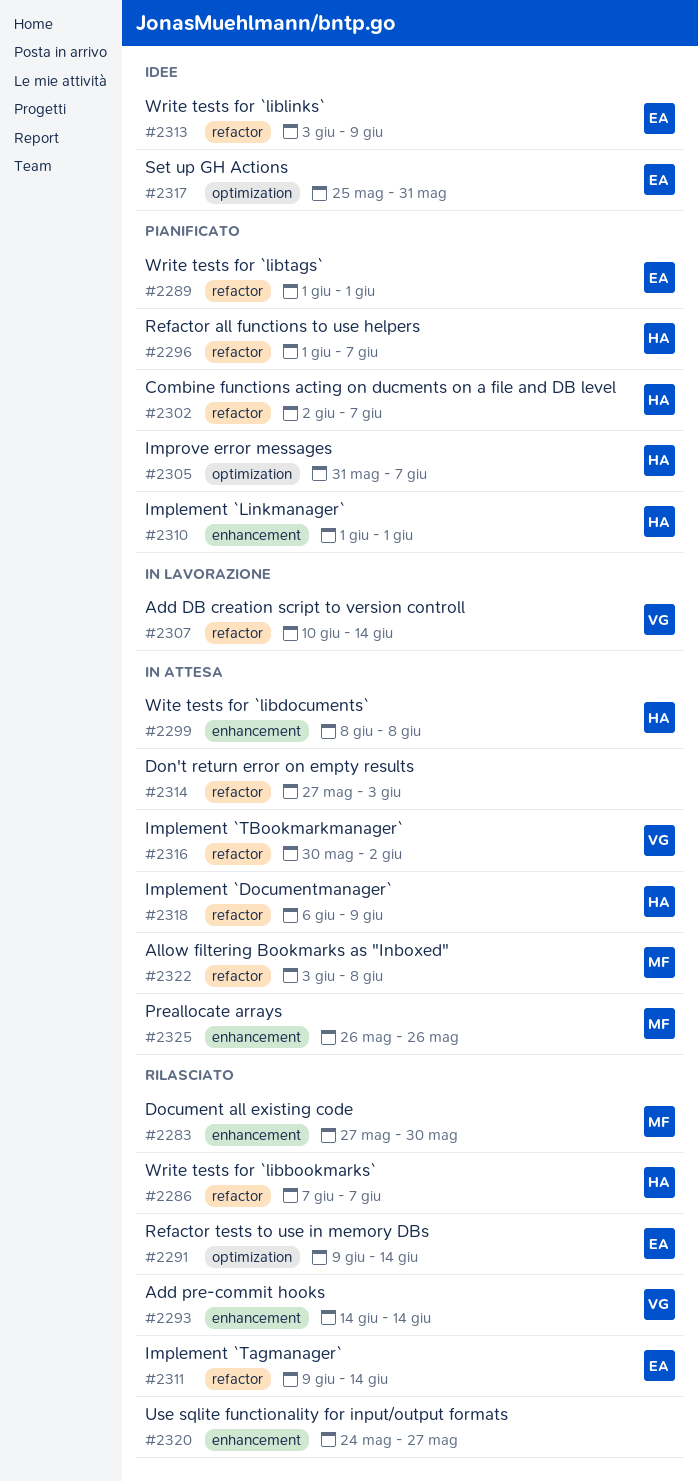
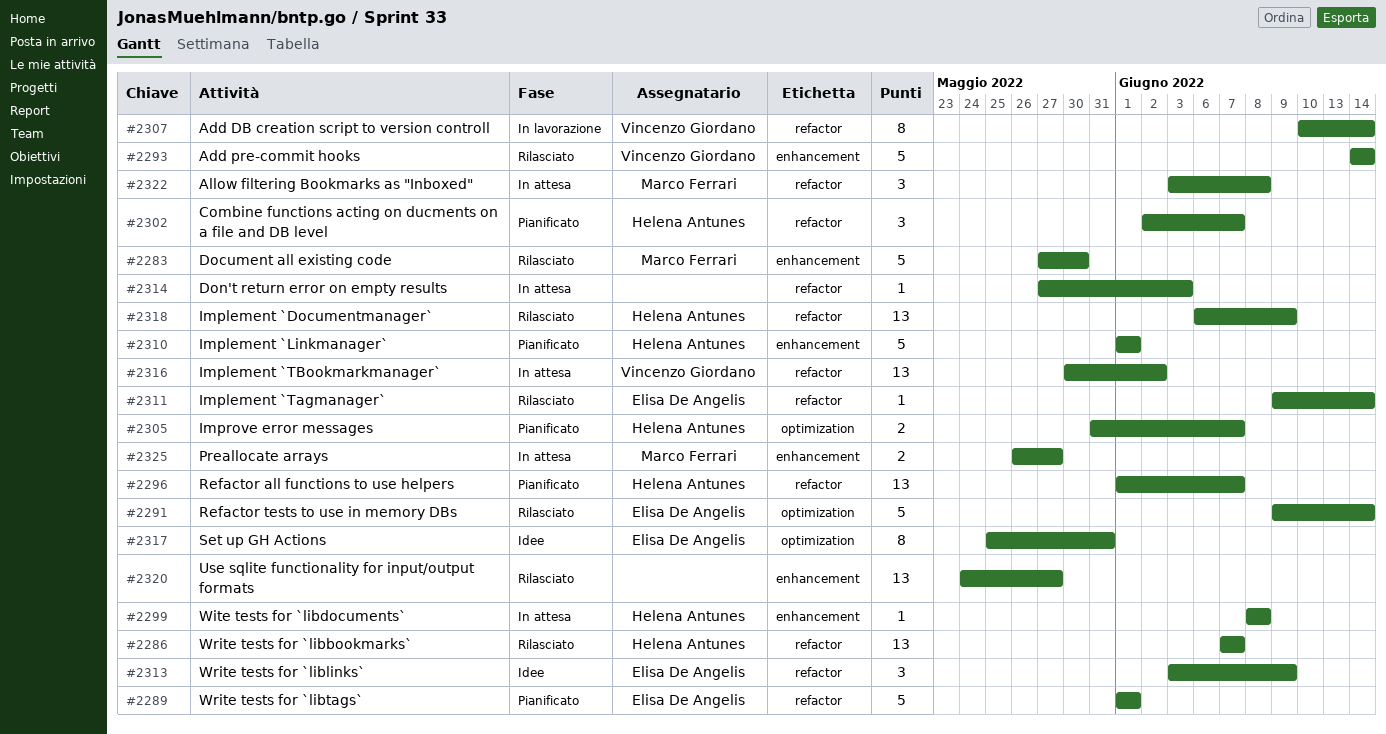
#2318, status: In attesa -> Rilasciato
#2325, due: May 26 -> May 27

